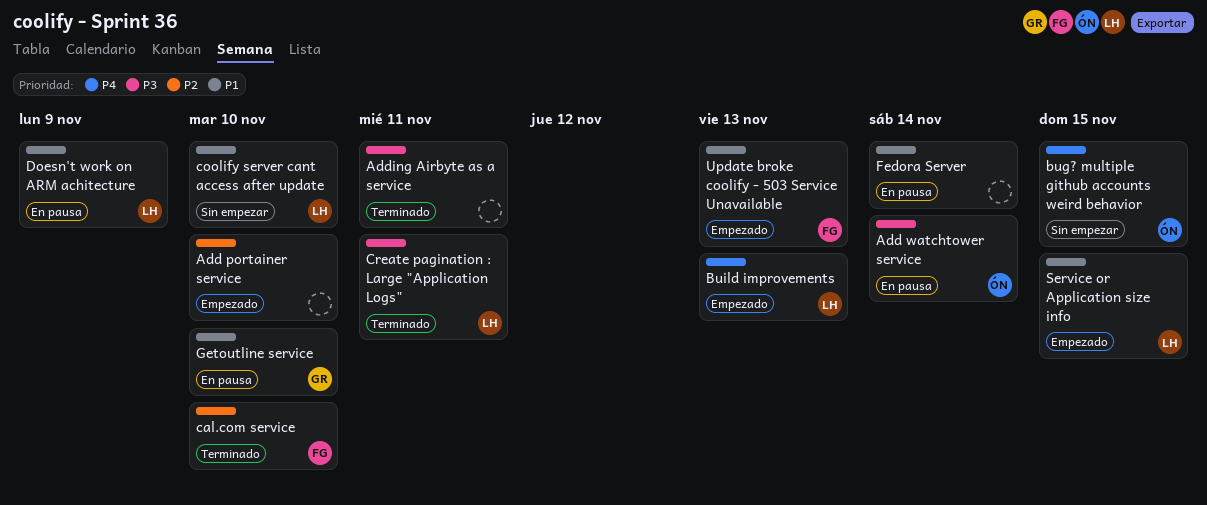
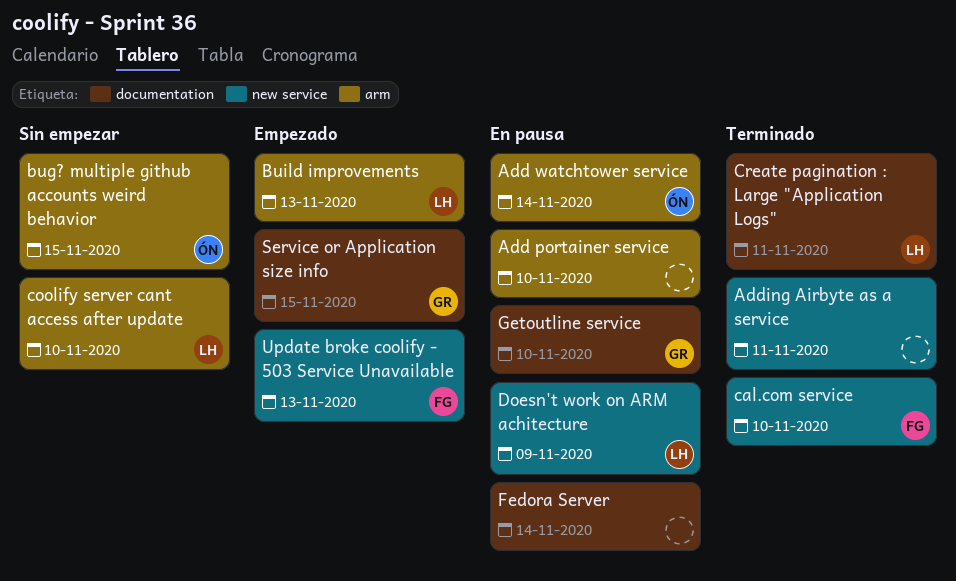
Add portainer service, status: Empezado -> En pausa
Service or Application size info, owner: LH -> GR

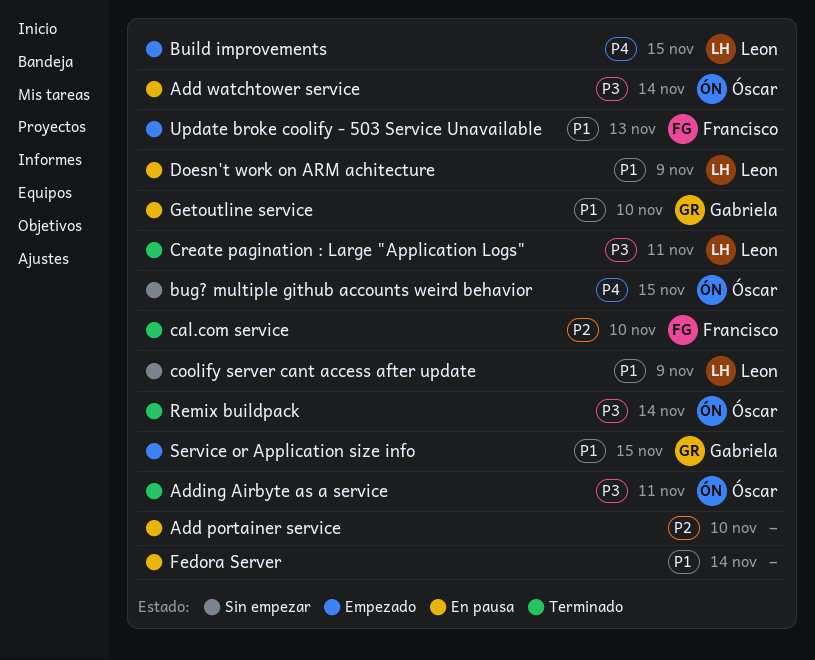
Adding Airbyte as a service, owner: none -> Óscar
Build improvements, due: Nov 13 -> Nov 15
coolify server cant access after update, due: Nov 10 -> Nov 9
Remix buildpack: none -> present

